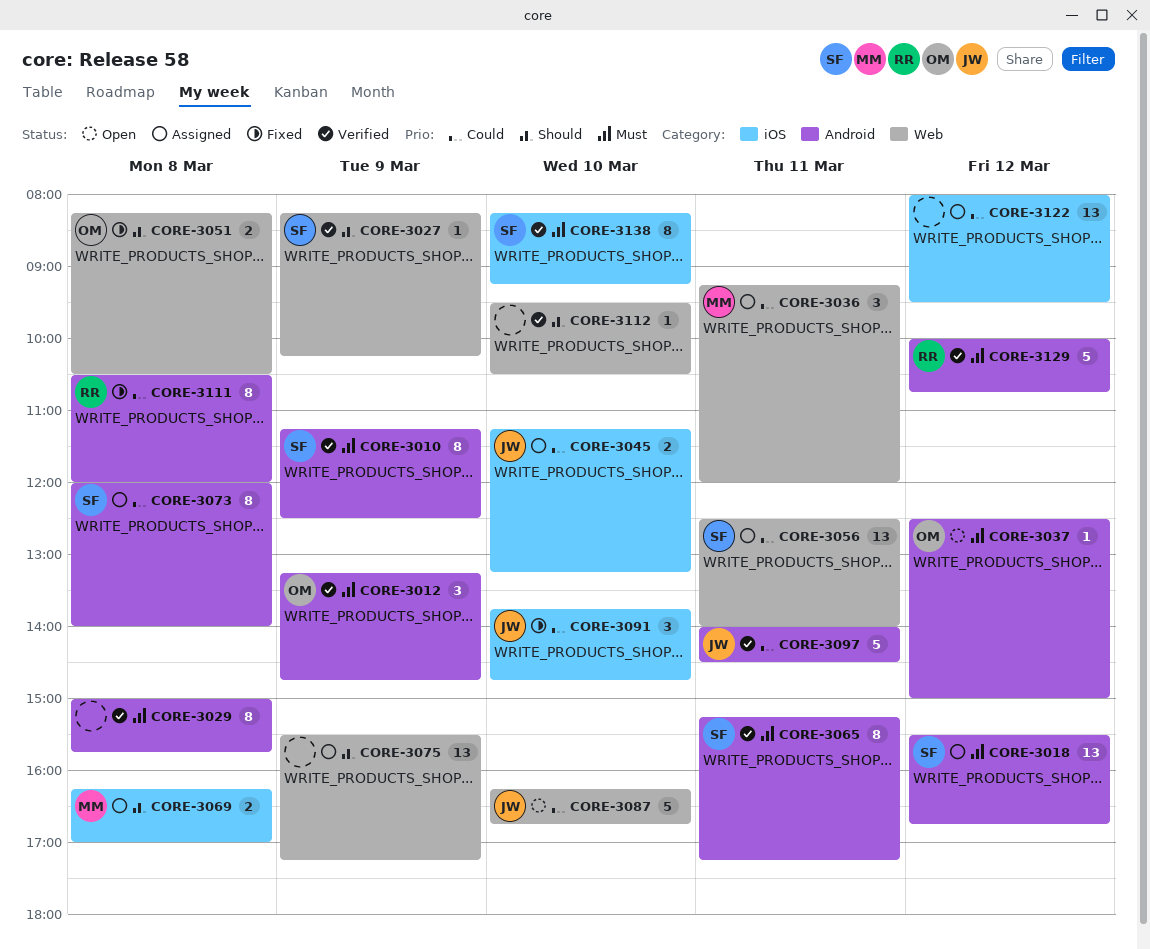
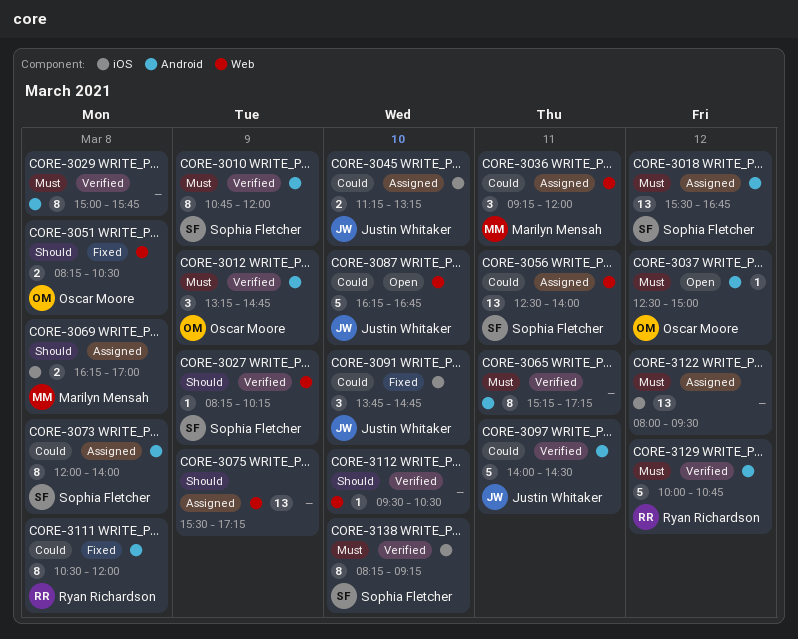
CORE-3010, begins: 11:15 -> 10:45
CORE-3010, ends: 12:30 -> 12:00
CORE-3065, owner: Sophia Fletcher -> none
CORE-3122, priority: Could -> Must

